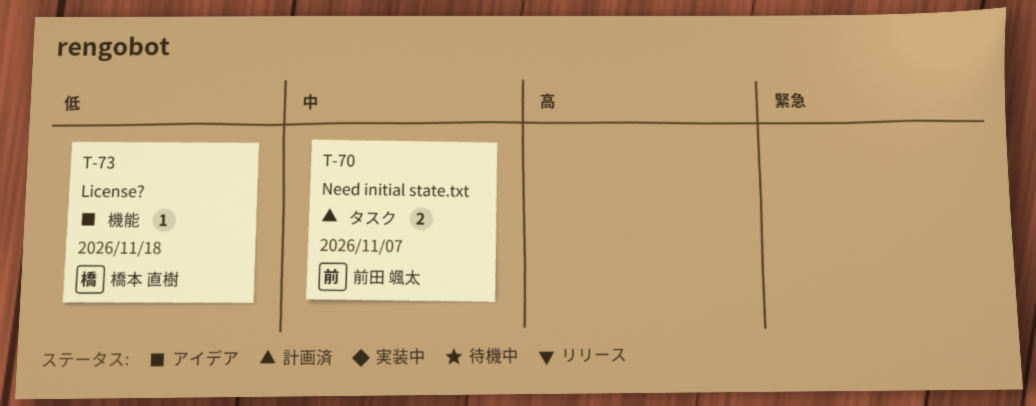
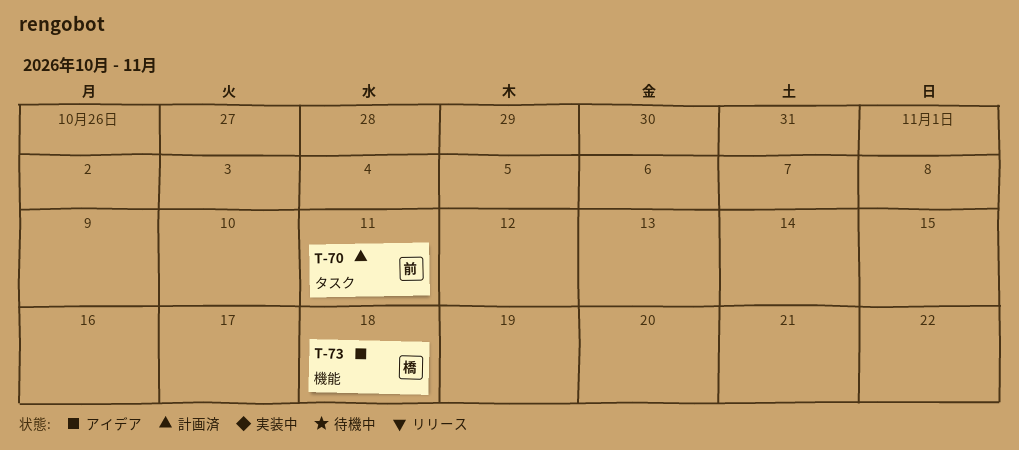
T-70, due: Nov 7 -> Nov 11

